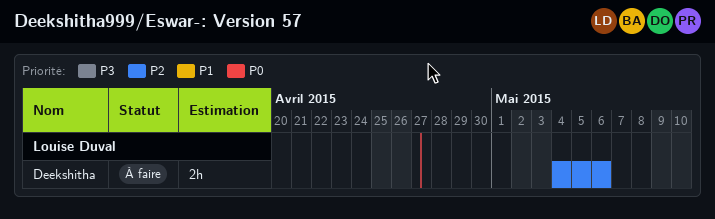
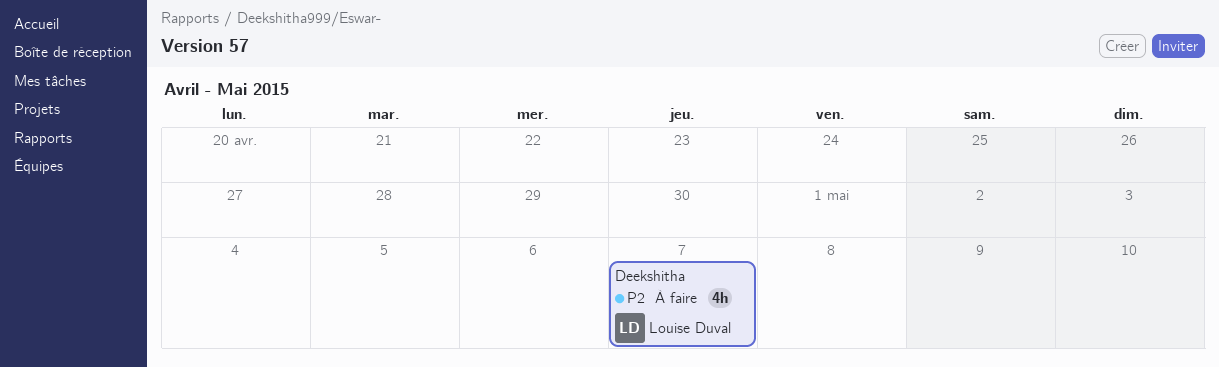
Deekshitha, estimate: 2h -> 4h
Deekshitha, due: May 6 -> May 7

